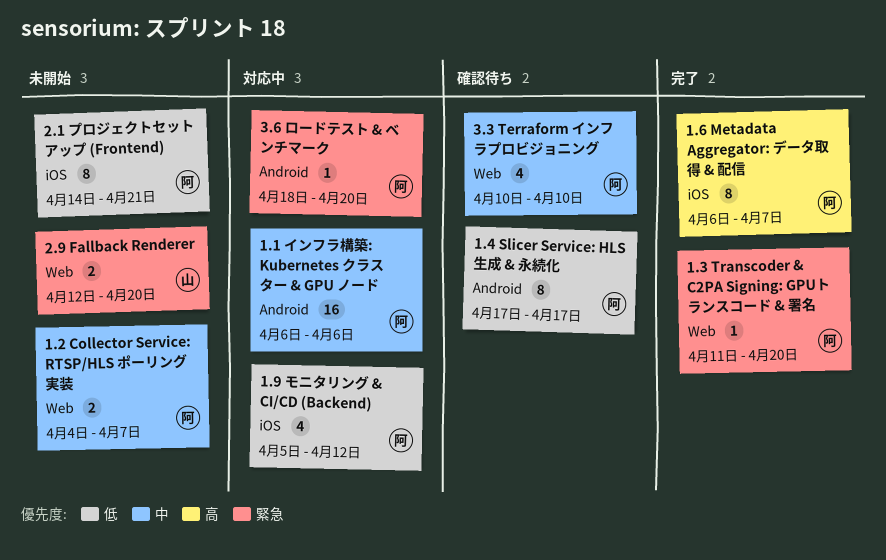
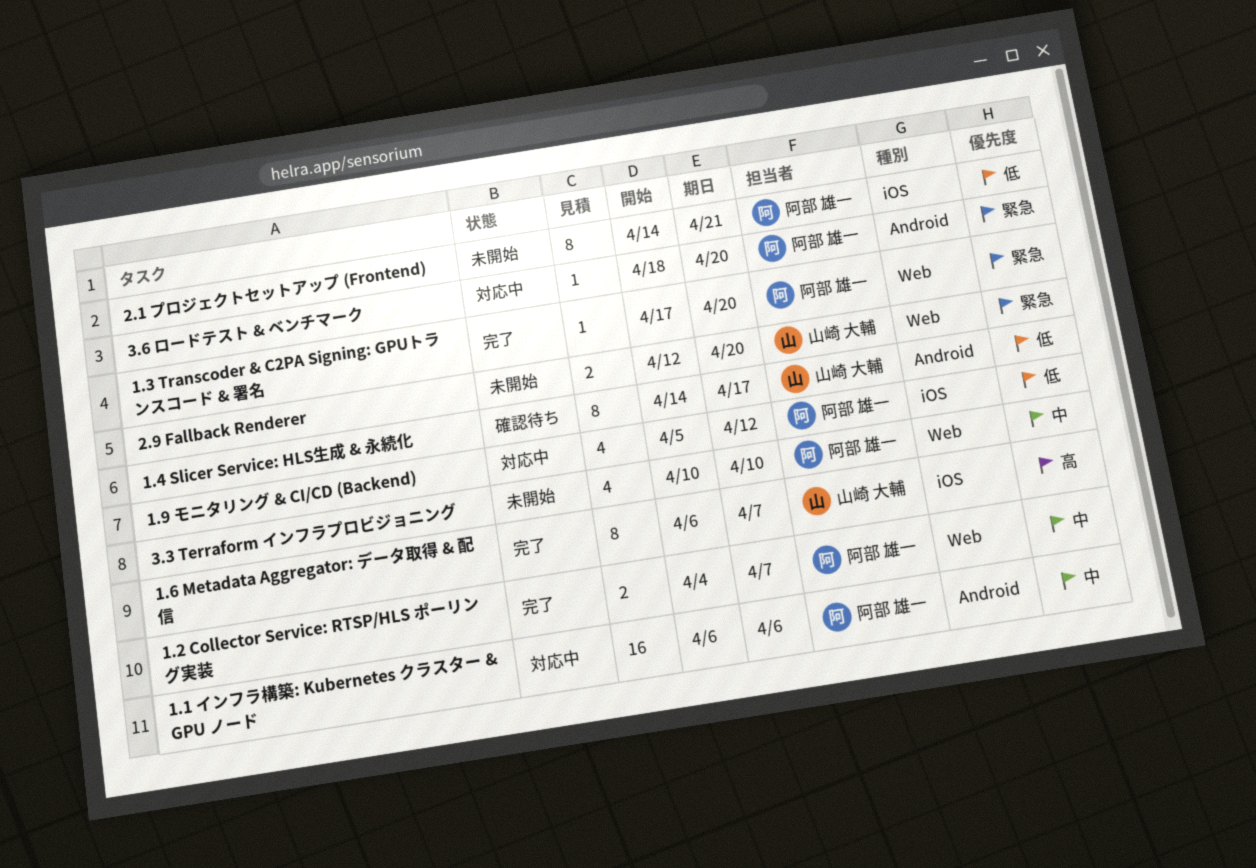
1.2 Collector Service: RTSP/HLS ポーリング実装, status: 未開始 -> 完了
1.3 Transcoder & C2PA Signing: GPUトランスコード & 署名, start: Apr 11 -> Apr 17
1.4 Slicer Service: HLS生成 & 永続化, owner: 阿部 雄一 -> 山崎 大輔
1.4 Slicer Service: HLS生成 & 永続化, start: Apr 17 -> Apr 14
1.6 Metadata Aggregator: データ取得 & 配信, owner: 阿部 雄一 -> 山崎 大輔
3.3 Terraform インフラプロビジョニング, status: 確認待ち -> 未開始

